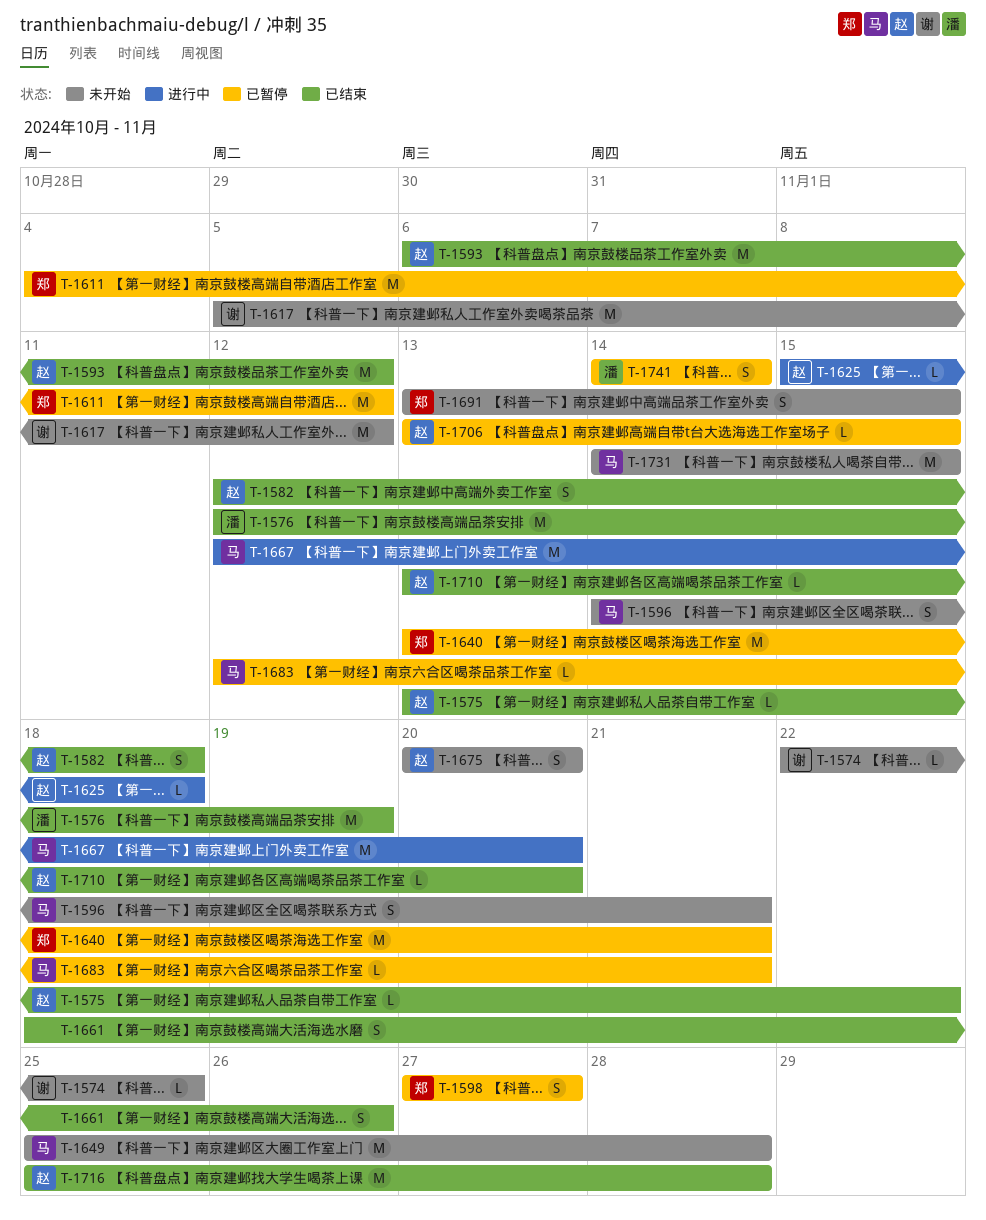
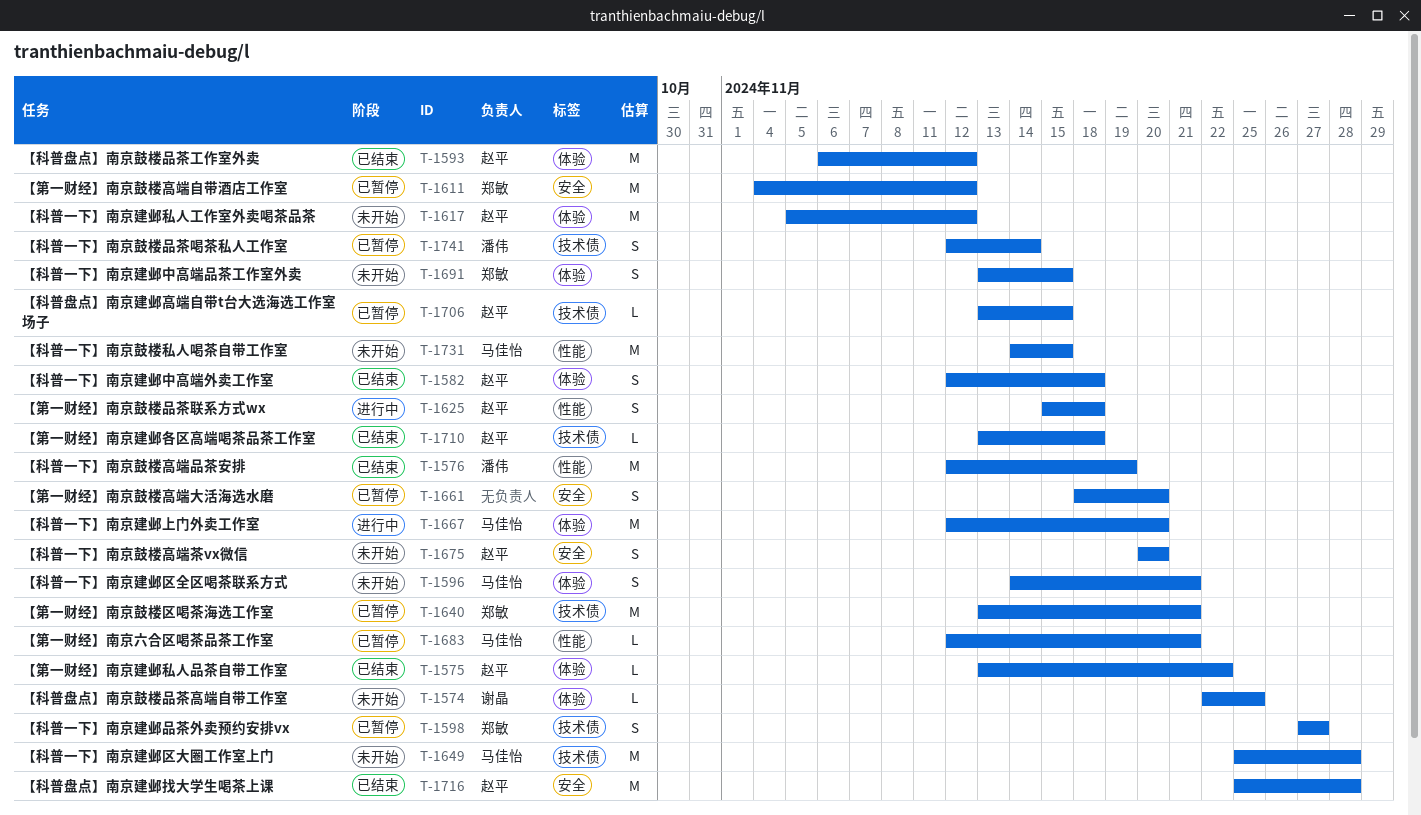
T-1617, owner: 谢晶 -> 赵平
T-1625, estimate: L -> S
T-1661, status: 已结束 -> 已暂停
T-1661, due: Nov 26 -> Nov 20
T-1710, due: Nov 20 -> Nov 18
T-1741, start: Nov 14 -> Nov 12

